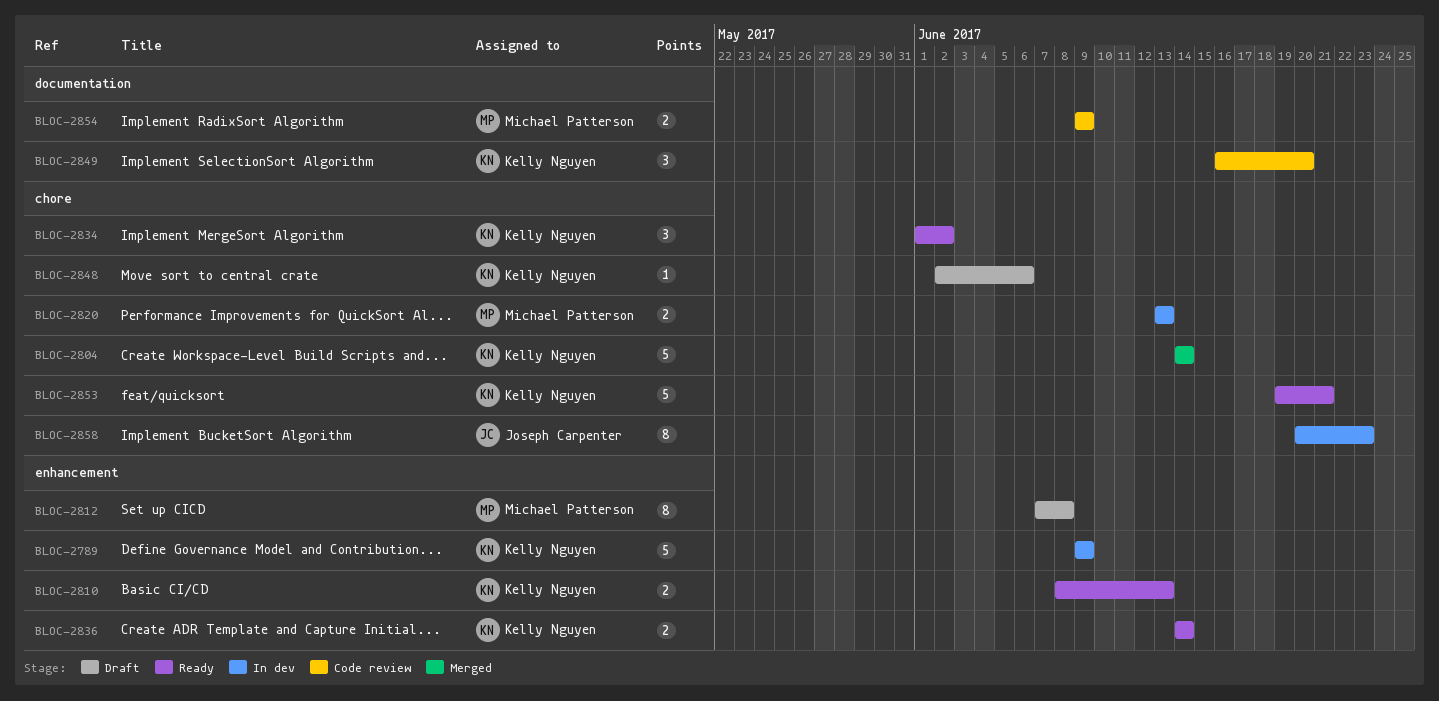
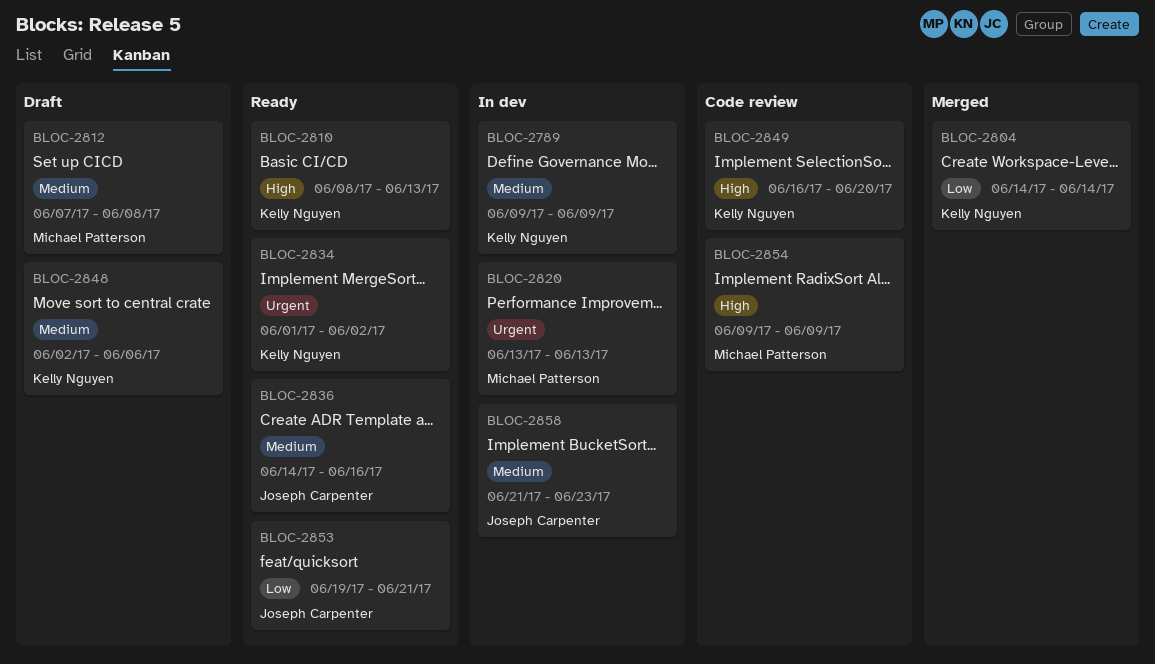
BLOC-2836, owner: Kelly Nguyen -> Joseph Carpenter
BLOC-2836, due: Jun 14 -> Jun 16
BLOC-2853, owner: Kelly Nguyen -> Joseph Carpenter
BLOC-2858, start: Jun 20 -> Jun 21

